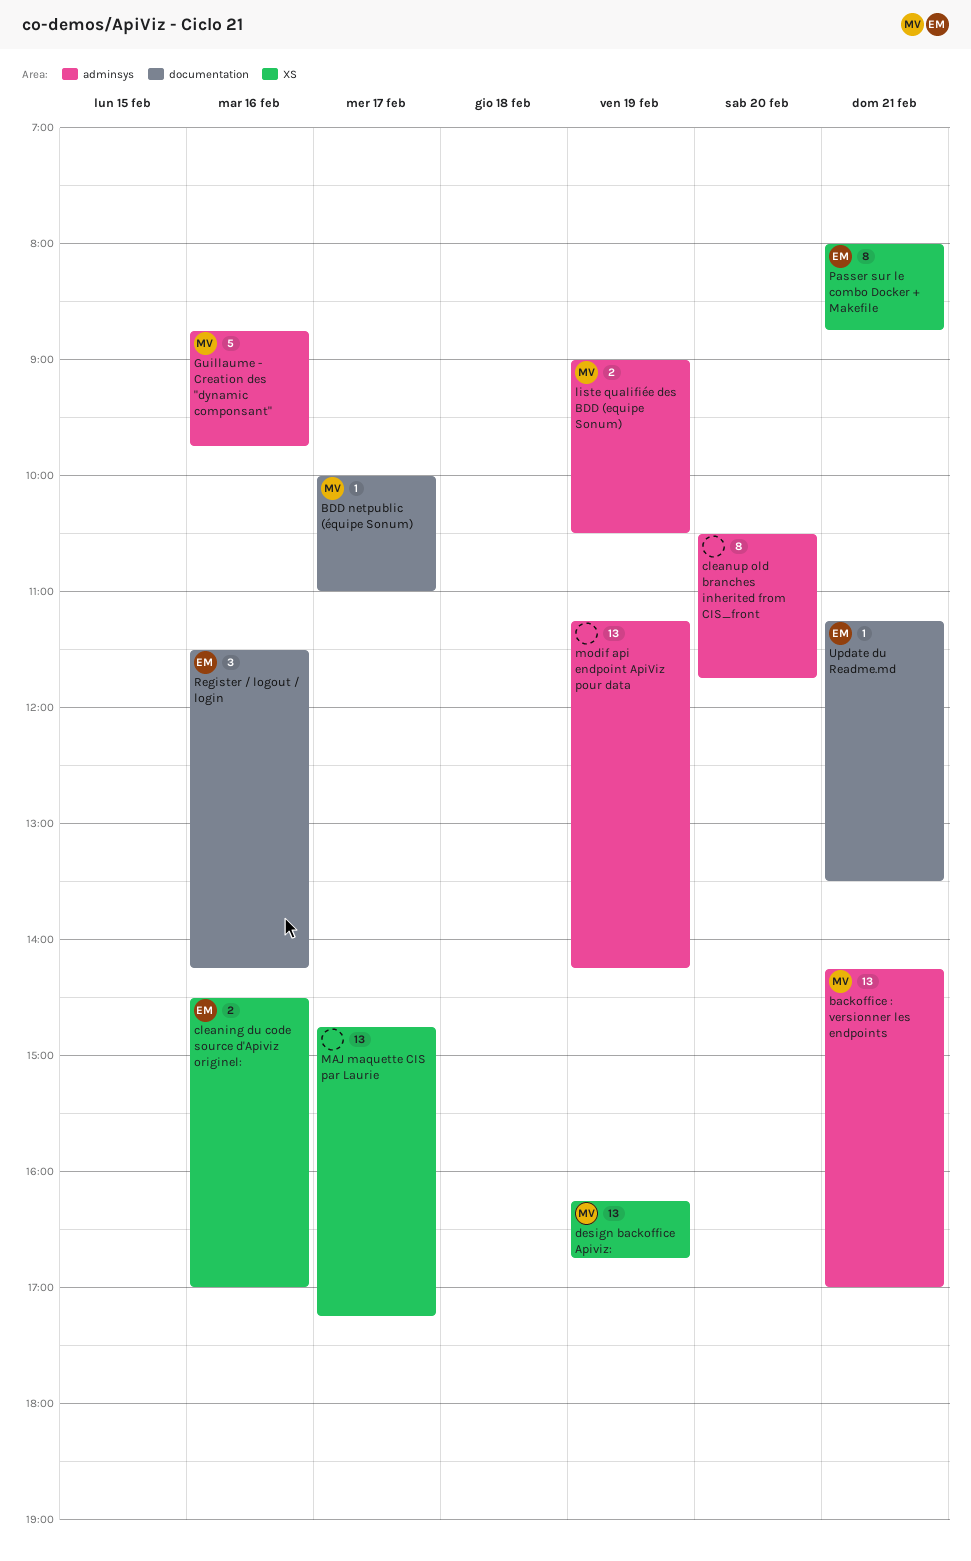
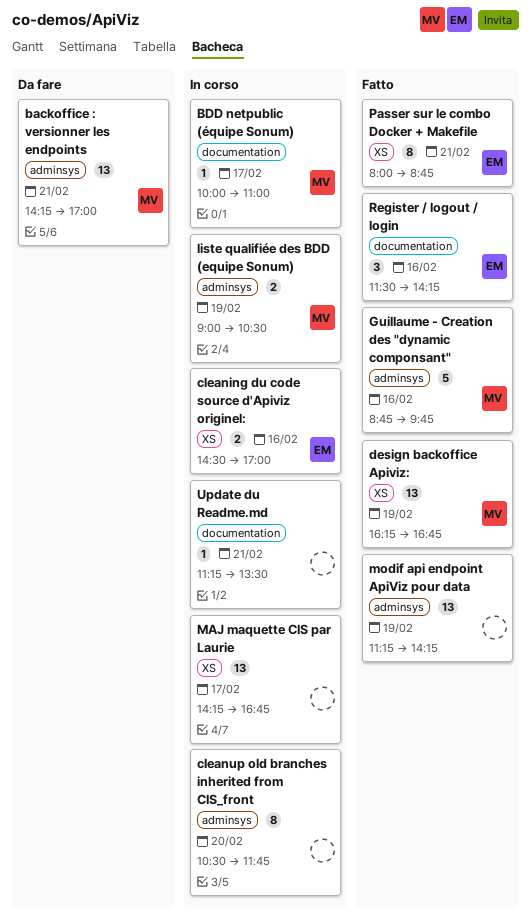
MAJ maquette CIS par Laurie, begins: 14:45 -> 14:15
MAJ maquette CIS par Laurie, ends: 17:15 -> 16:45
Update du Readme.md, owner: EM -> none

